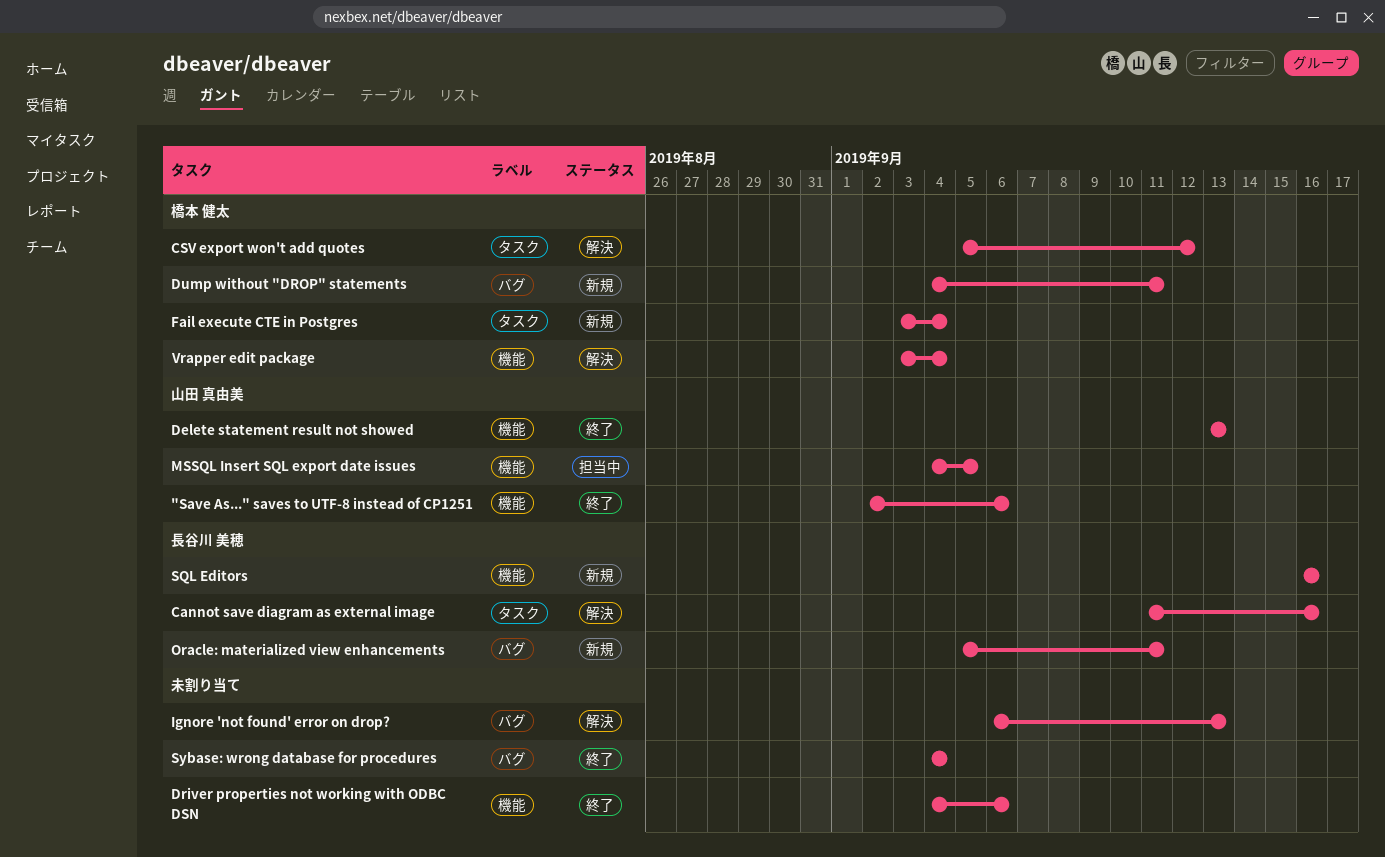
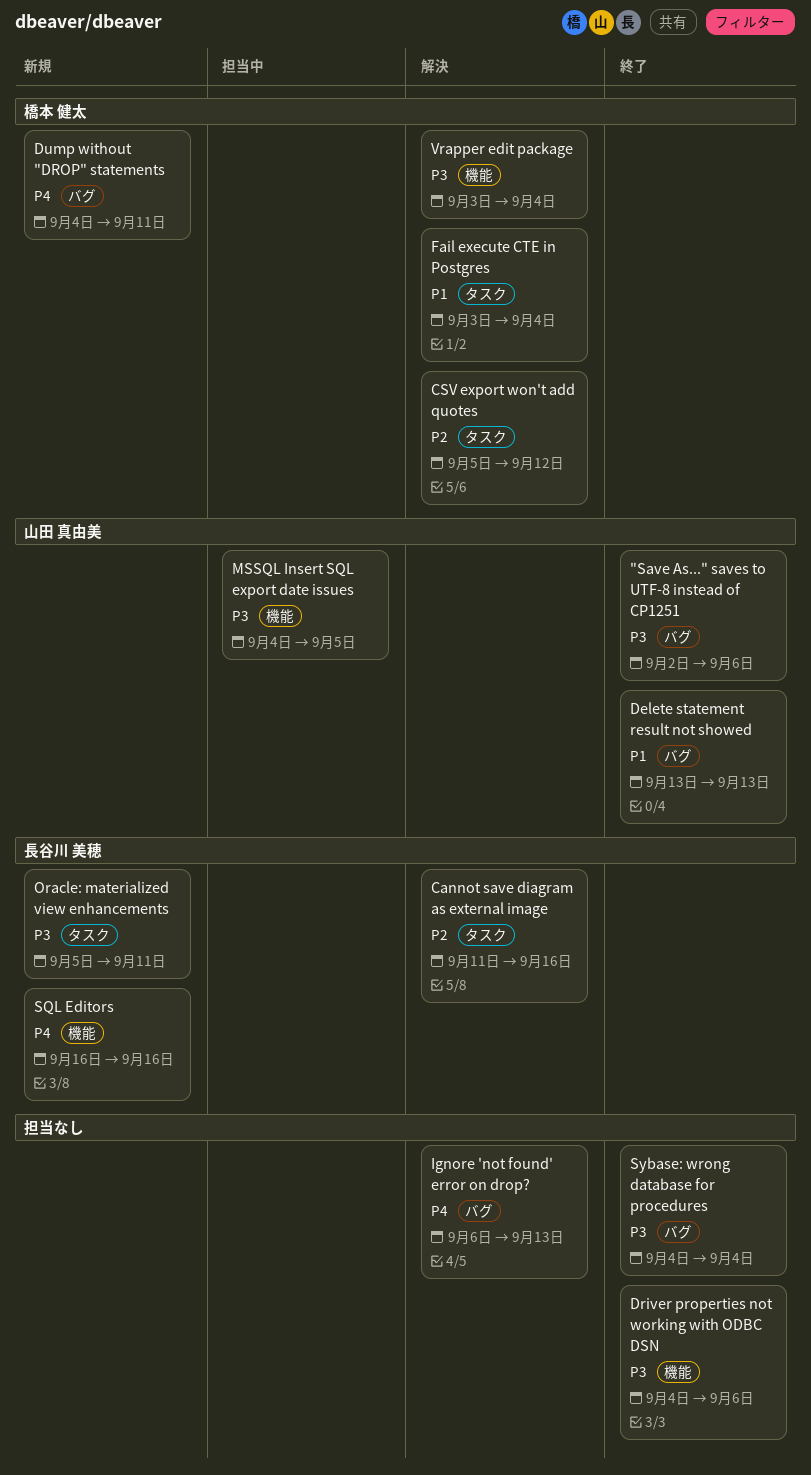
"Save As..." saves to UTF-8 instead of CP1251, label: 機能 -> バグ
Delete statement result not showed, label: 機能 -> バグ
Fail execute CTE in Postgres, status: 新規 -> 解決
Oracle: materialized view enhancements, label: バグ -> タスク

